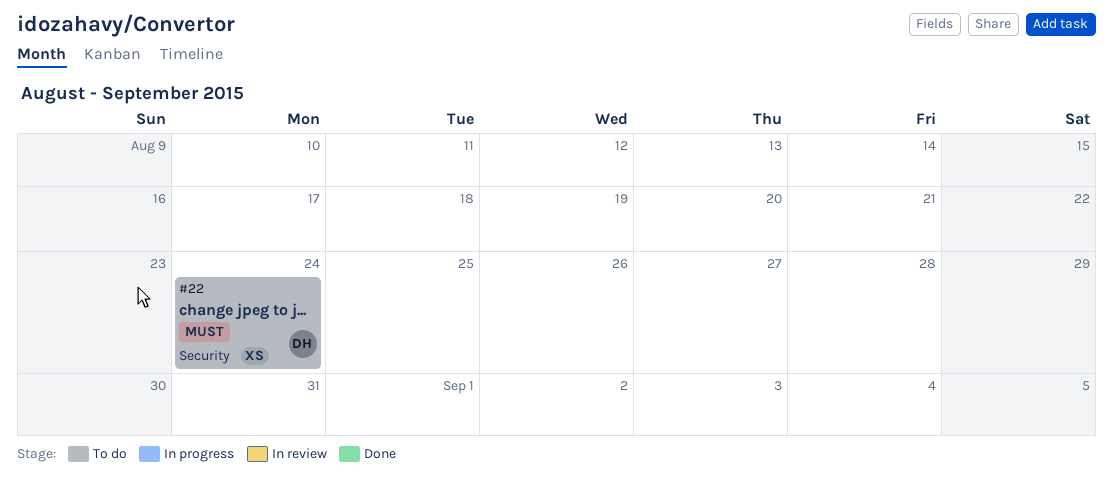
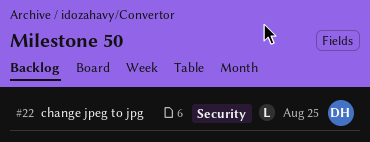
#22, estimate: XS -> L
#22, due: Aug 24 -> Aug 25

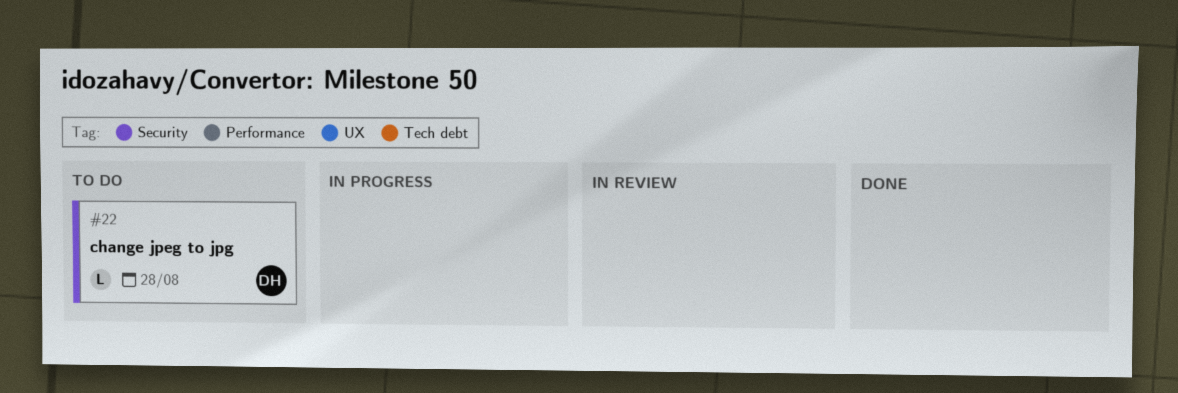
#22, due: Aug 25 -> Aug 28

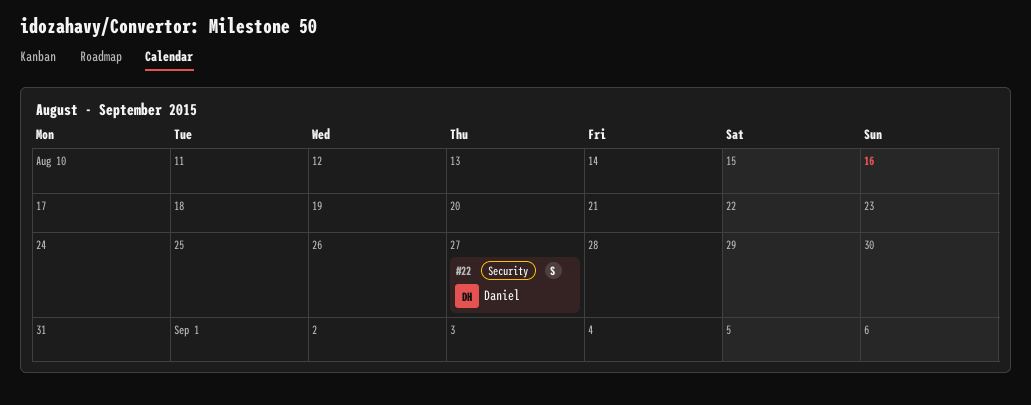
#22, estimate: L -> S
#22, due: Aug 28 -> Aug 27

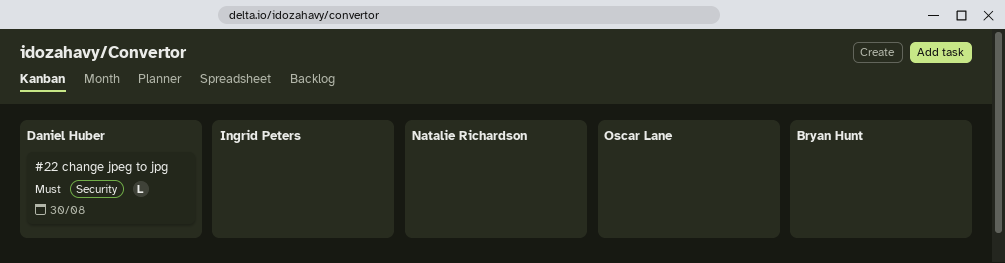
#22, estimate: S -> L
#22, due: Aug 27 -> Aug 30

